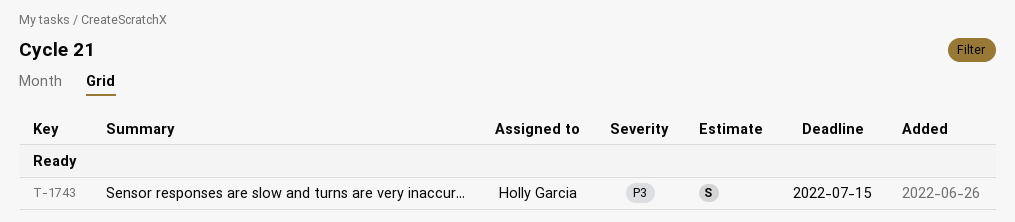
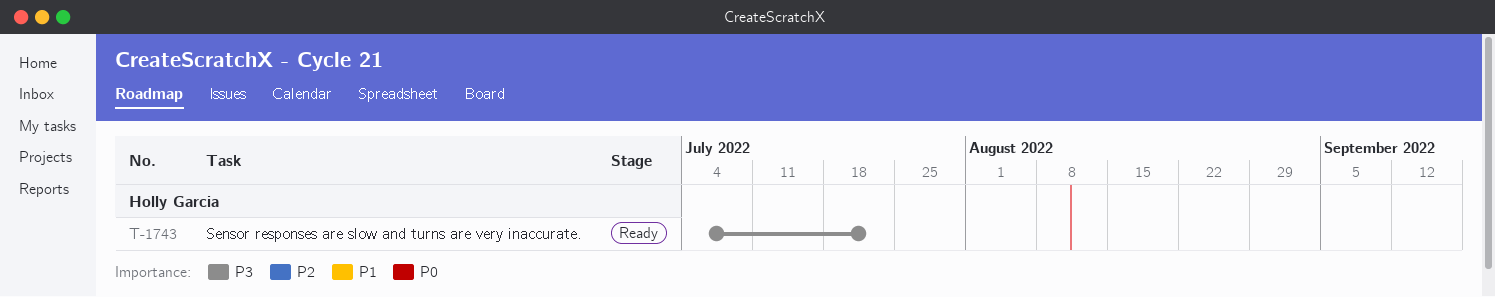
T-1743, due: Jul 15 -> Jul 22

